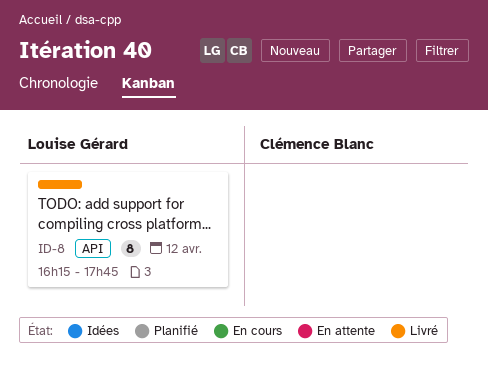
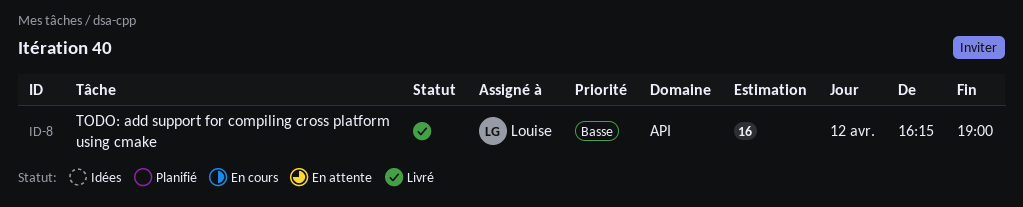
ID-8, estimate: 8 -> 16
ID-8, ends: 17:45 -> 19:00

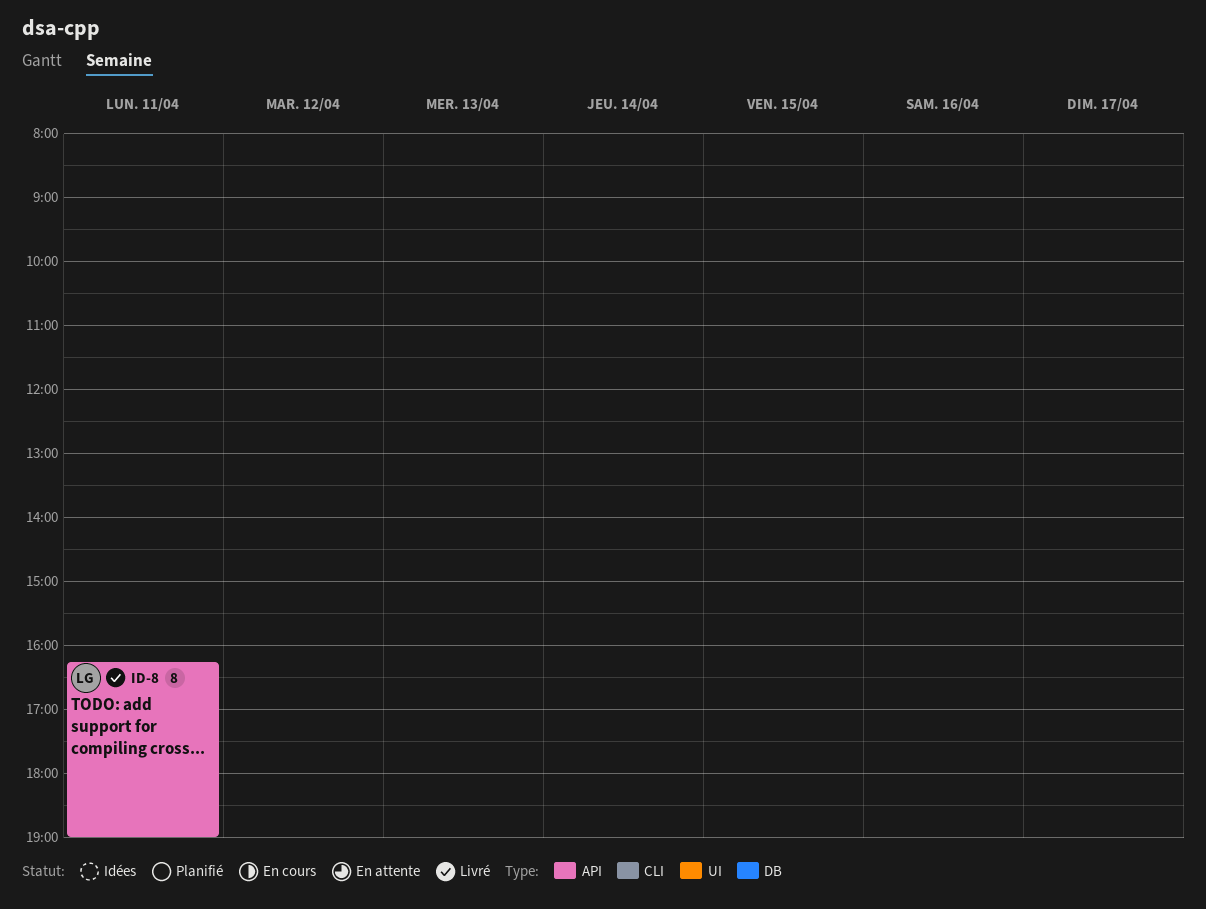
ID-8, estimate: 16 -> 8
ID-8, day: Apr 12 -> Apr 11

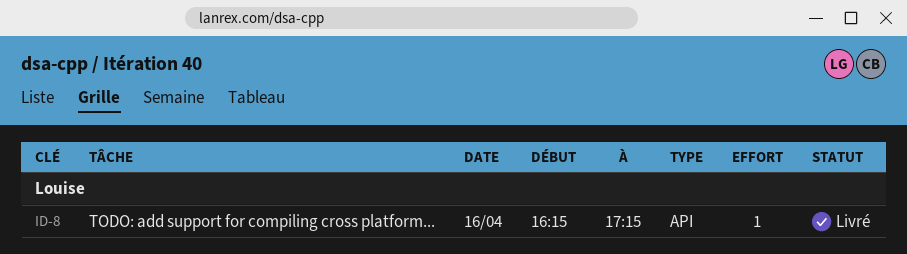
ID-8, estimate: 8 -> 1
ID-8, day: Apr 11 -> Apr 16
ID-8, ends: 19:00 -> 17:15

